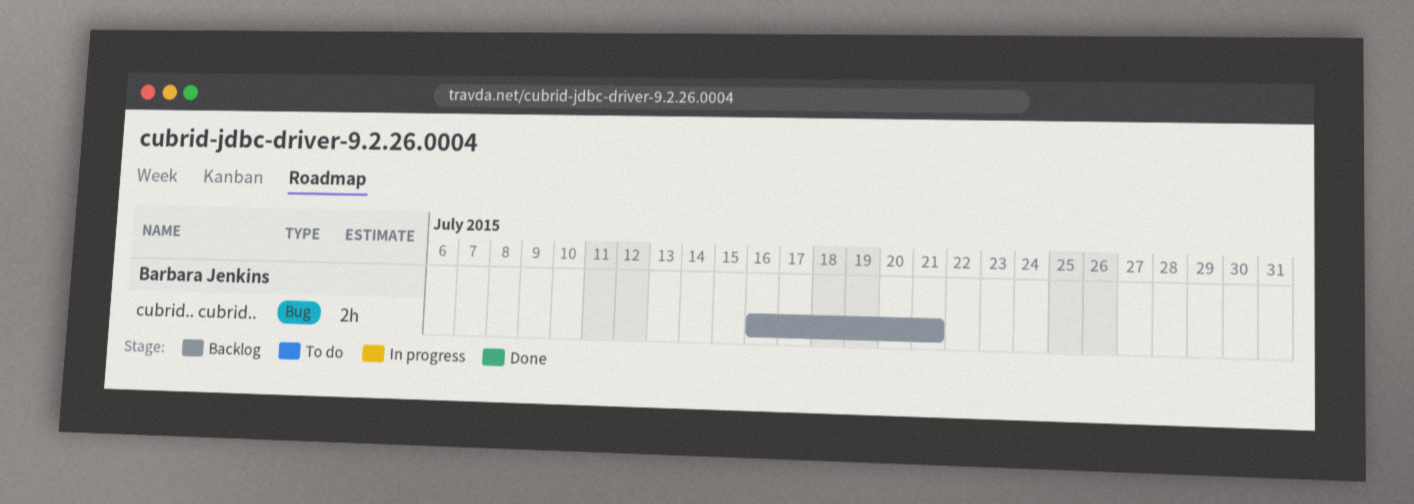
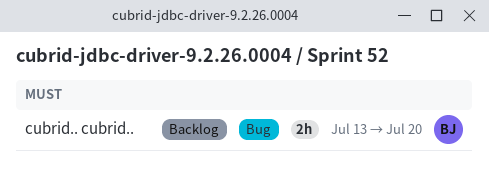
cubrid.. cubrid.., start: Jul 16 -> Jul 13
cubrid.. cubrid.., due: Jul 21 -> Jul 20

